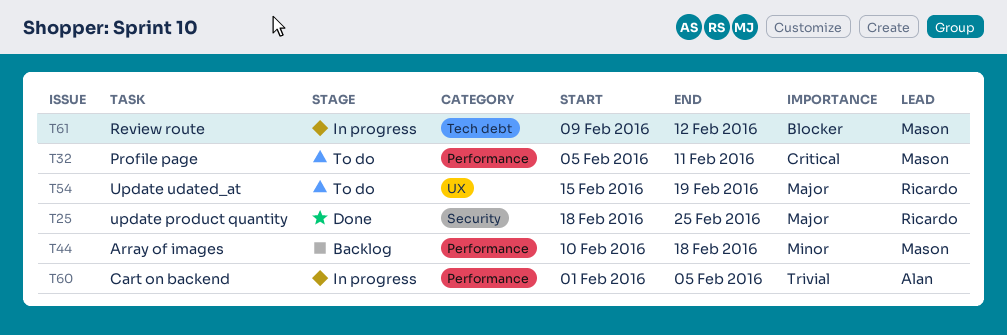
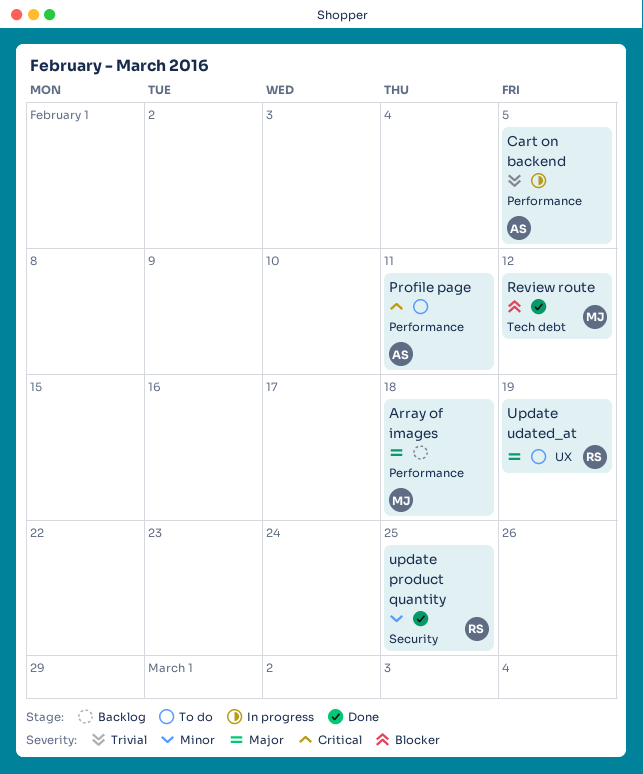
Array of images, priority: Minor -> Major
Profile page, owner: Mason -> Alan
Review route, status: In progress -> Done
update product quantity, priority: Major -> Minor

